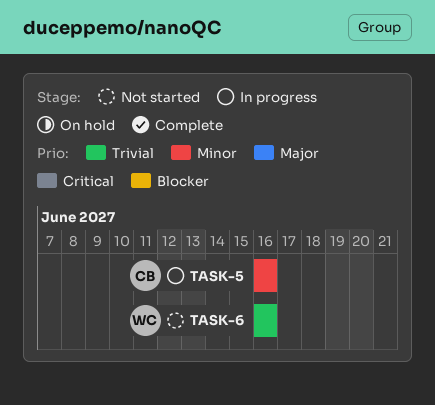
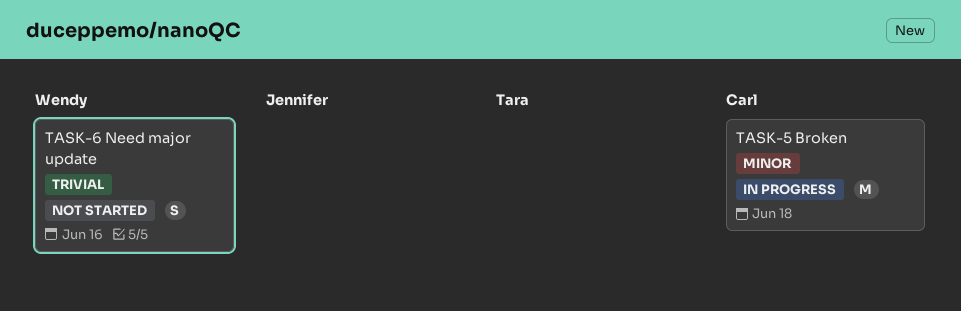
TASK-5, due: Jun 16 -> Jun 18

